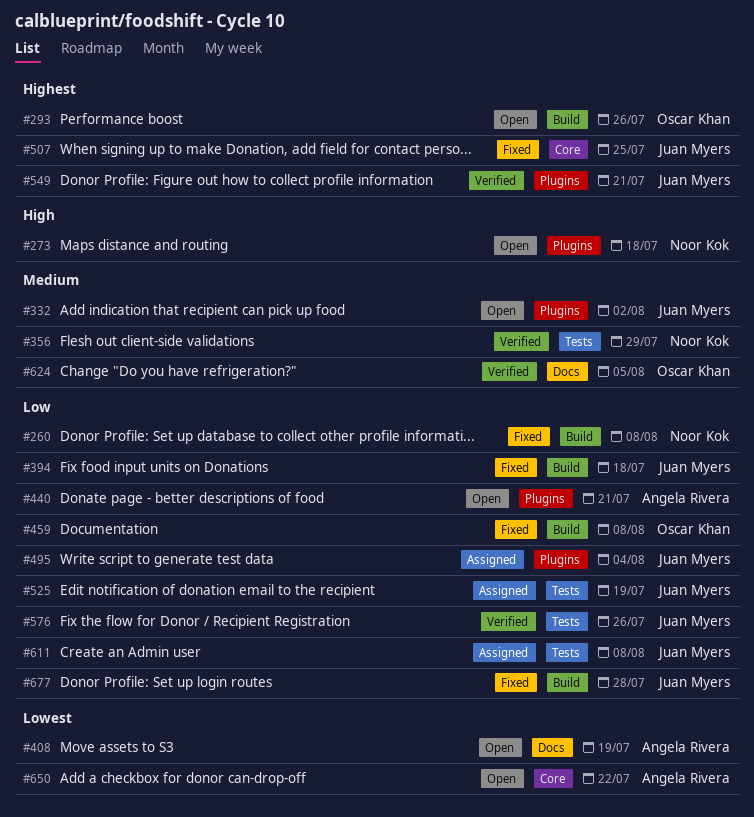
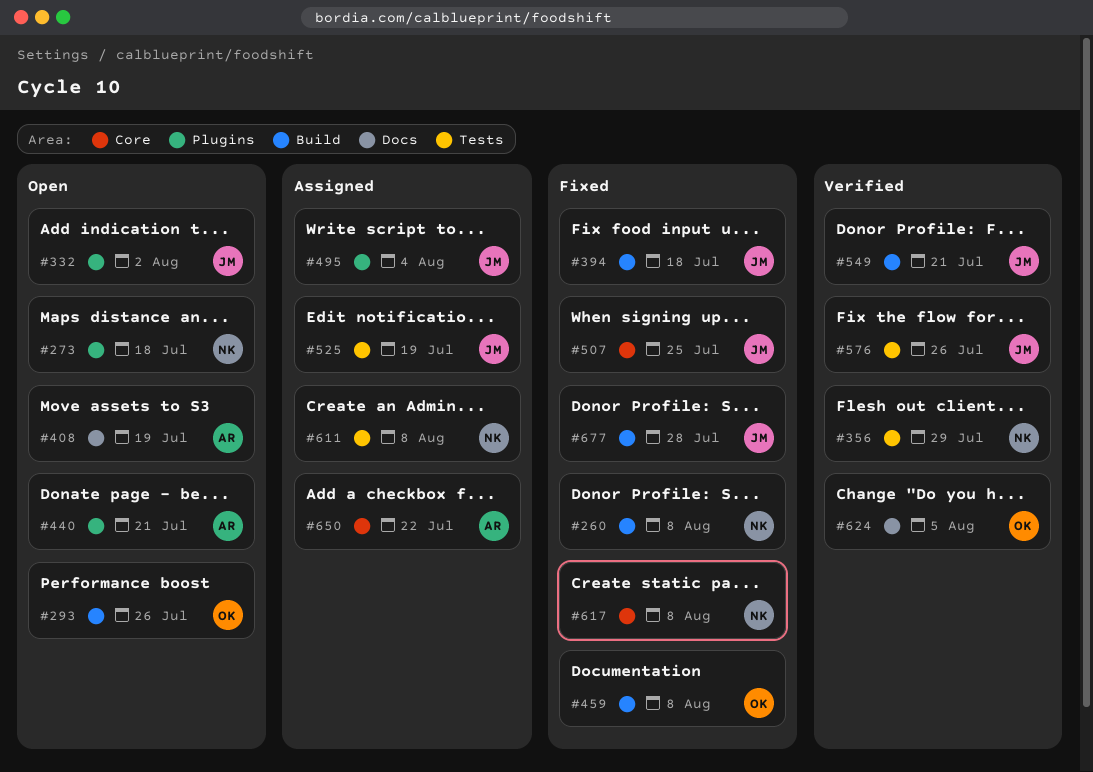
#549, label: Plugins -> Build
#611, owner: Juan Myers -> Noor Kok
#617: none -> present
#650, status: Open -> Assigned

